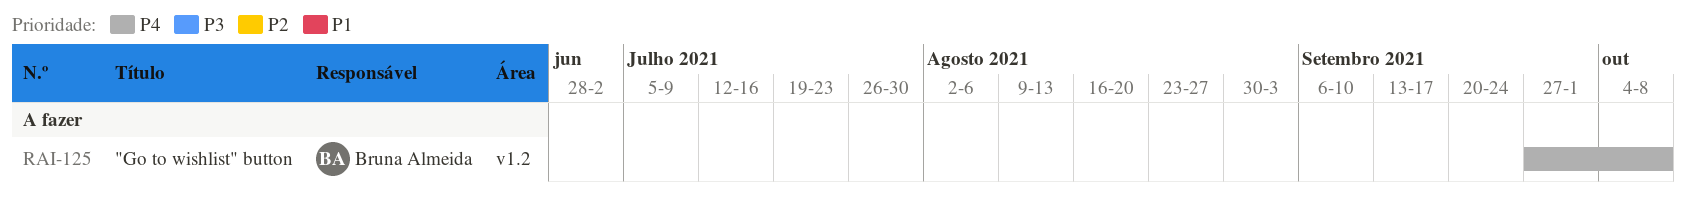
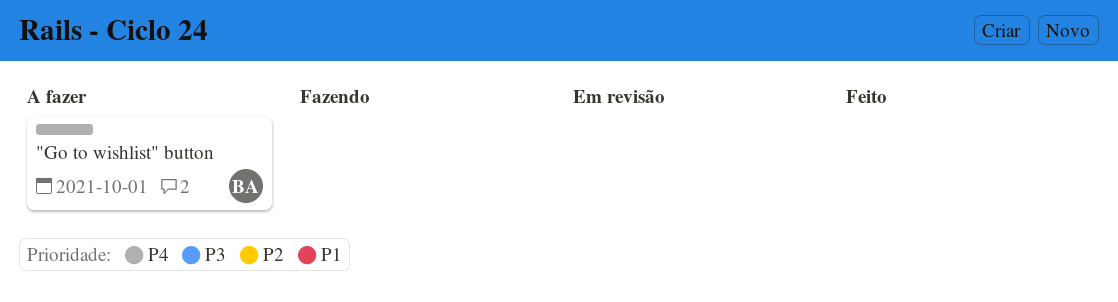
"Go to wishlist" button, due: Oct 8 -> Oct 1

